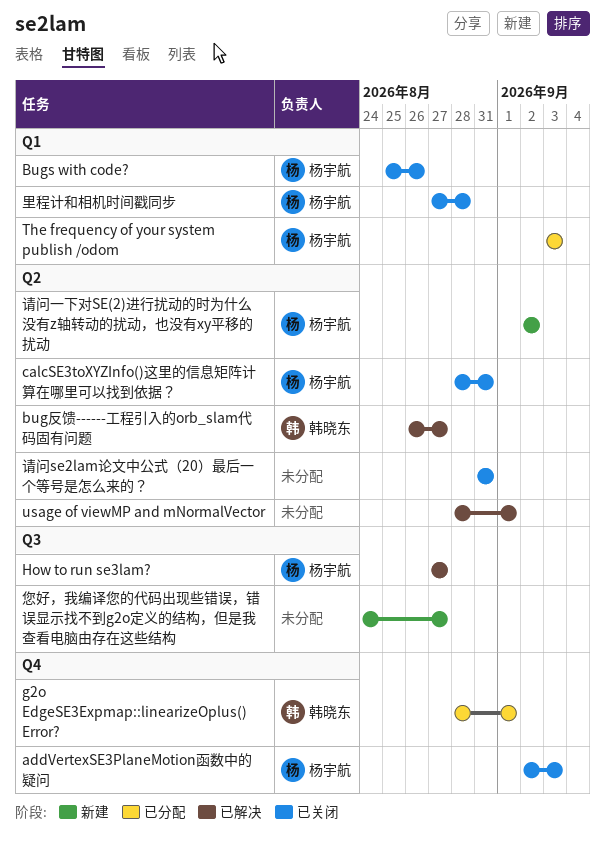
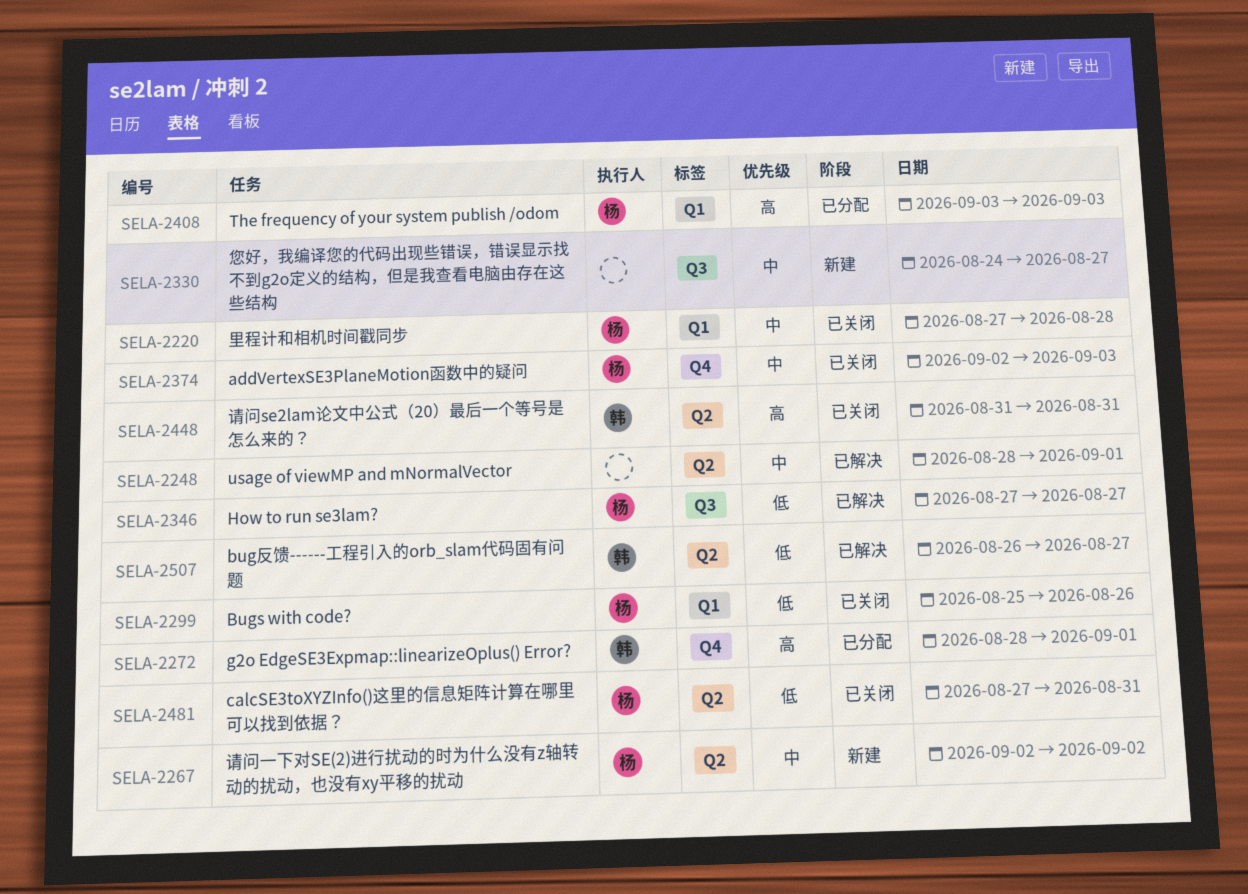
calcSE3toXYZInfo()这里的信息矩阵计算在哪里可以找到依据？, start: Aug 28 -> Aug 27
请问se2lam论文中公式（20）最后一个等号是怎么来的？, owner: none -> 韩晓东

